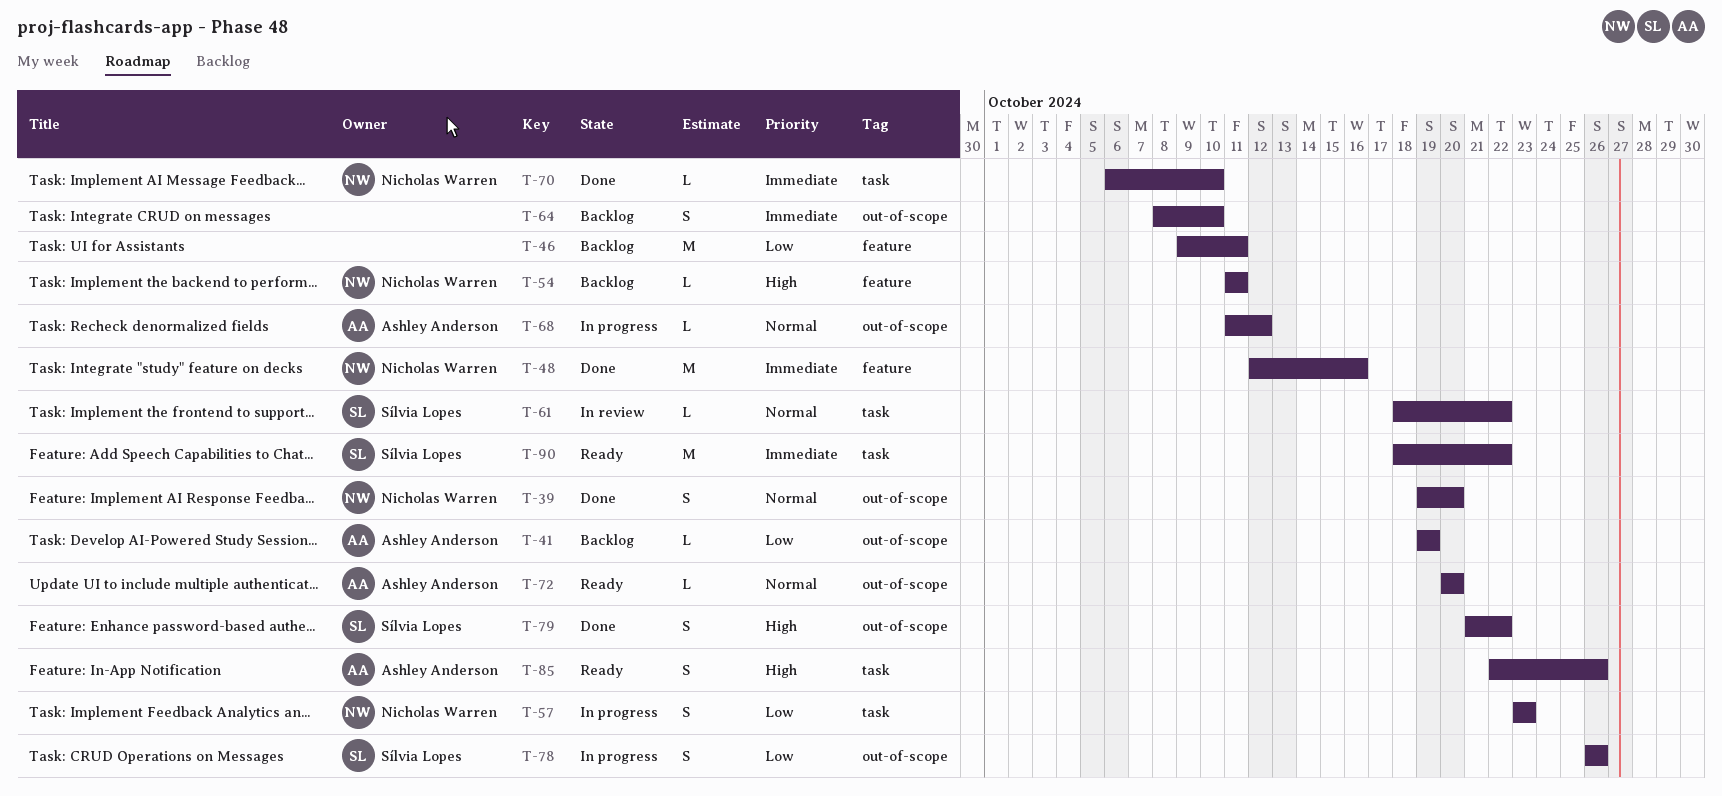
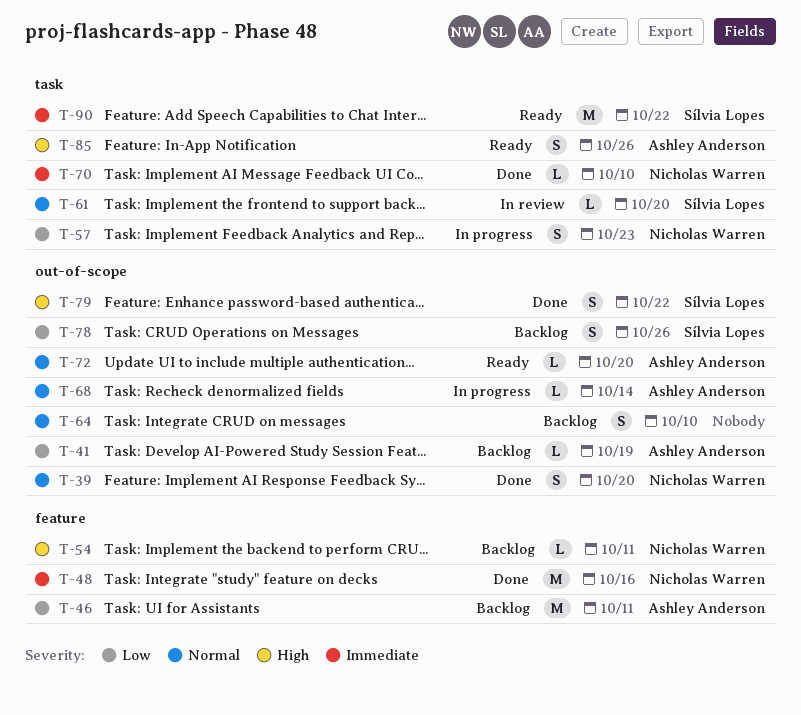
T-46, owner: none -> Ashley Anderson
T-61, due: Oct 22 -> Oct 20
T-64, priority: Immediate -> Normal
T-68, due: Oct 12 -> Oct 14
T-78, status: In progress -> Backlog

